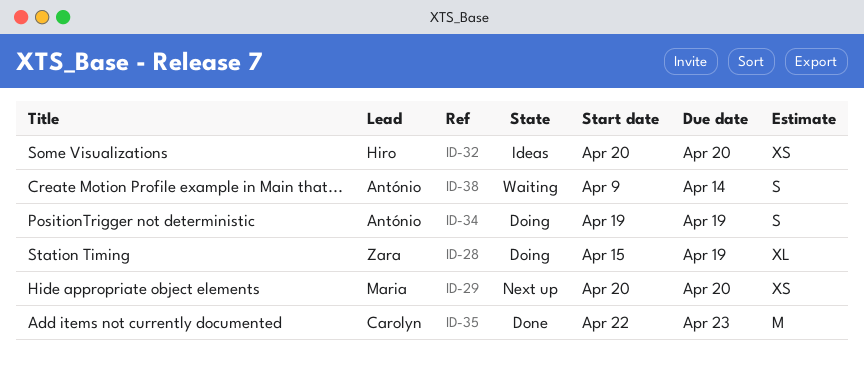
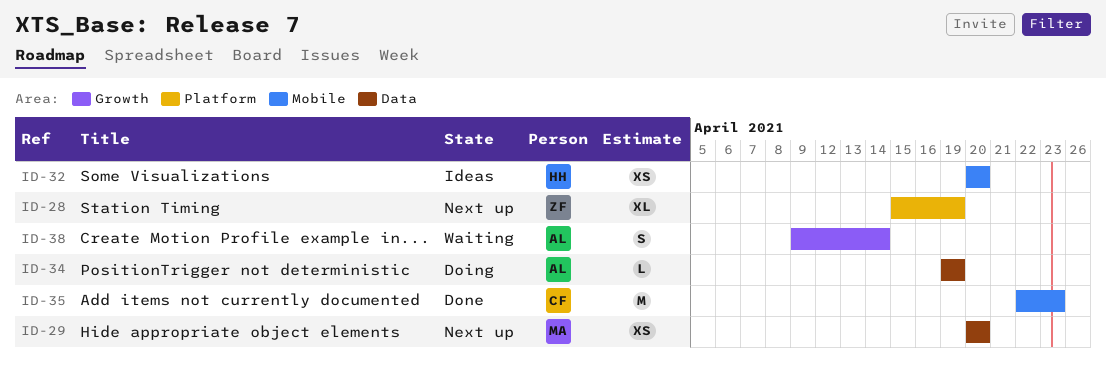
ID-28, status: Doing -> Next up
ID-34, estimate: S -> L

